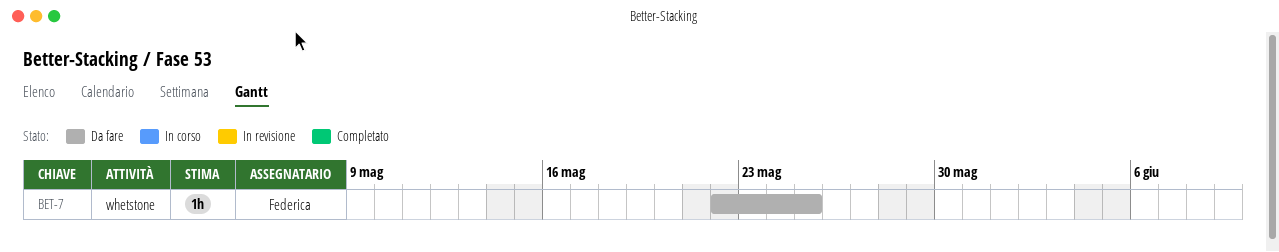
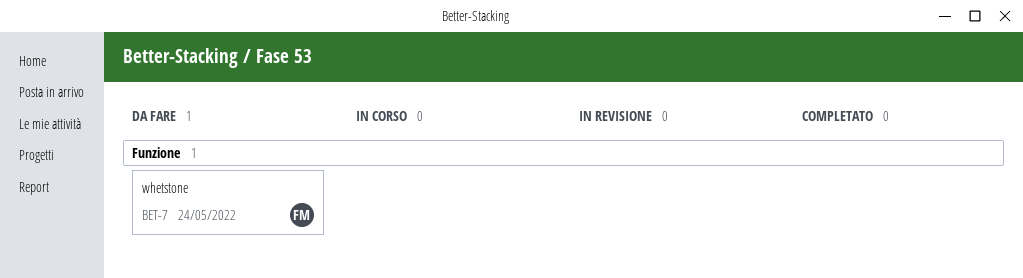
BET-7, due: May 25 -> May 24

